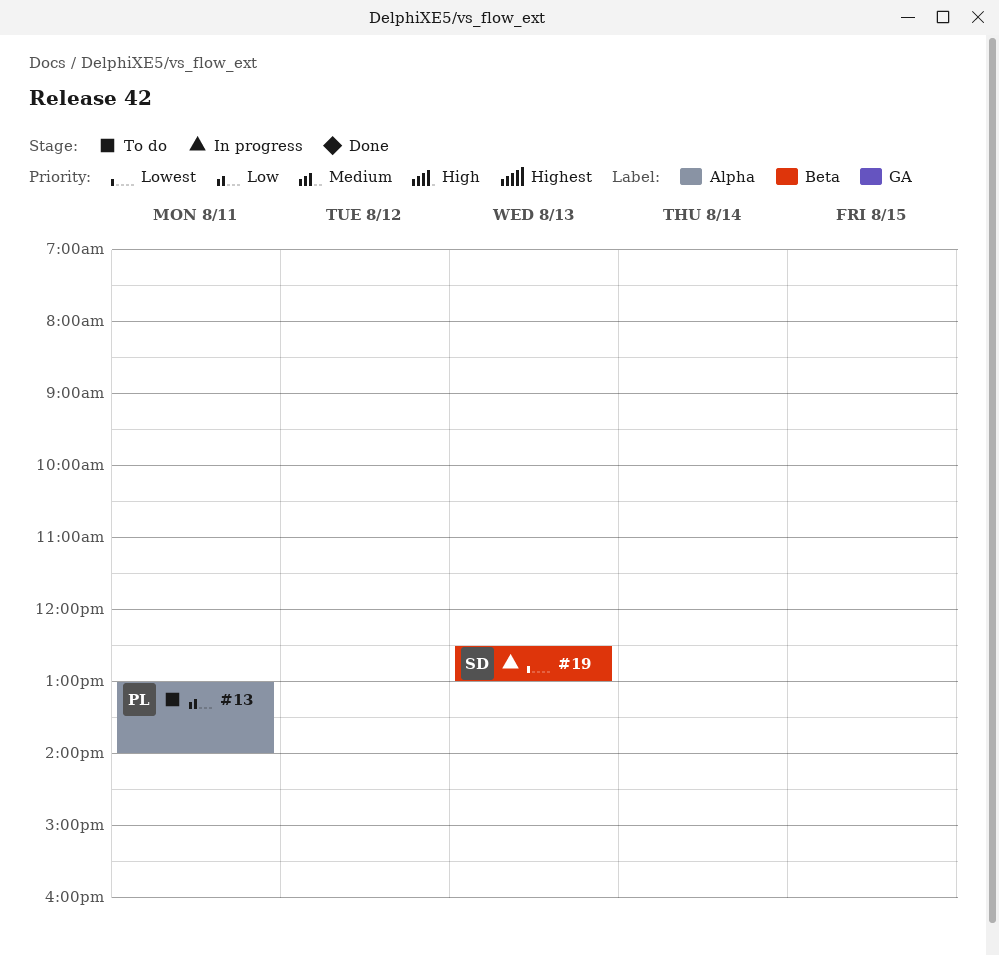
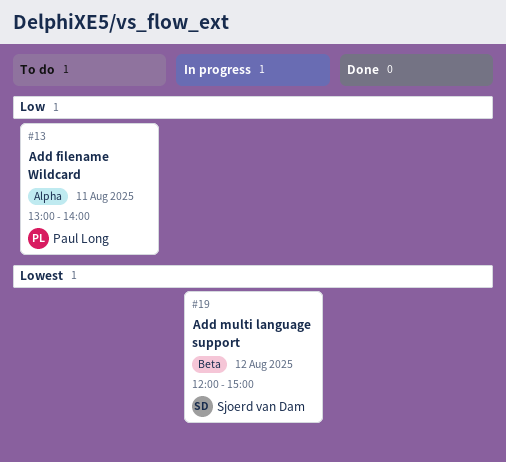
#19, day: Aug 13 -> Aug 12
#19, begins: 12:30 -> 12:00
#19, ends: 13:00 -> 15:00

